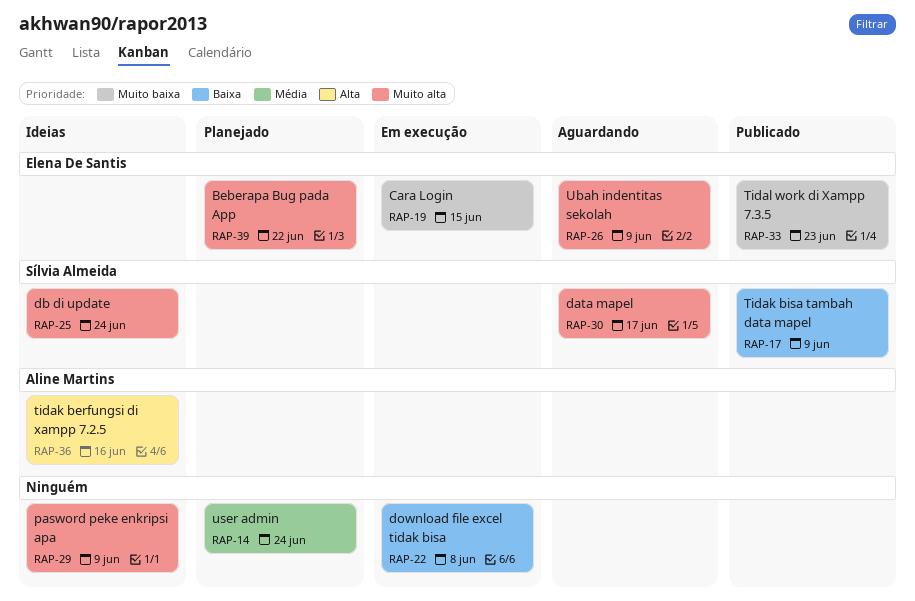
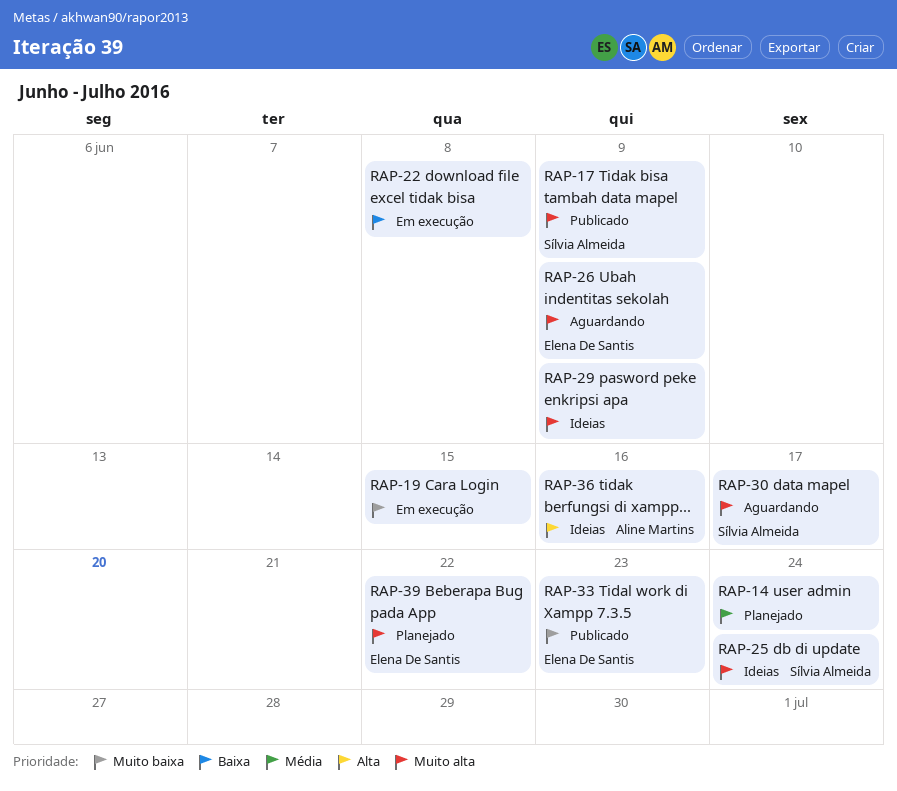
RAP-17, priority: Baixa -> Muito alta
RAP-19, owner: Elena De Santis -> none

